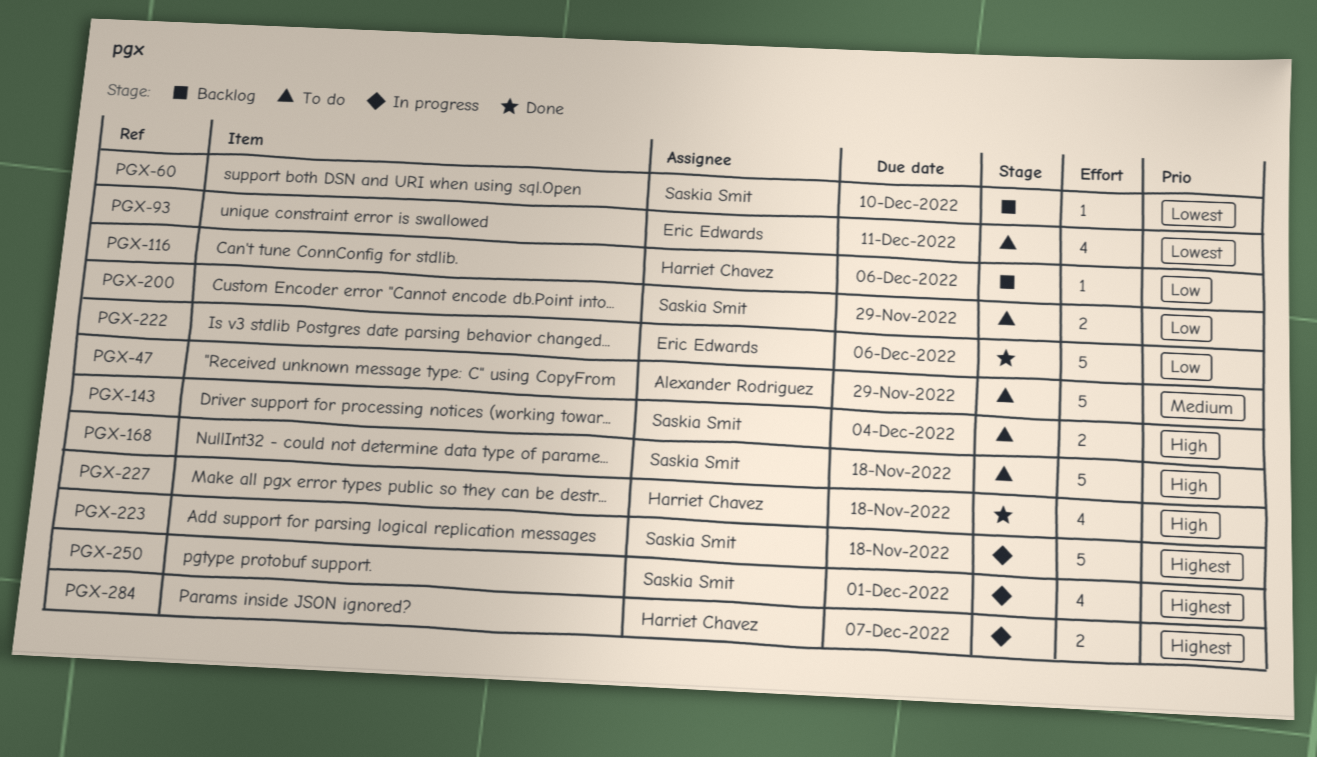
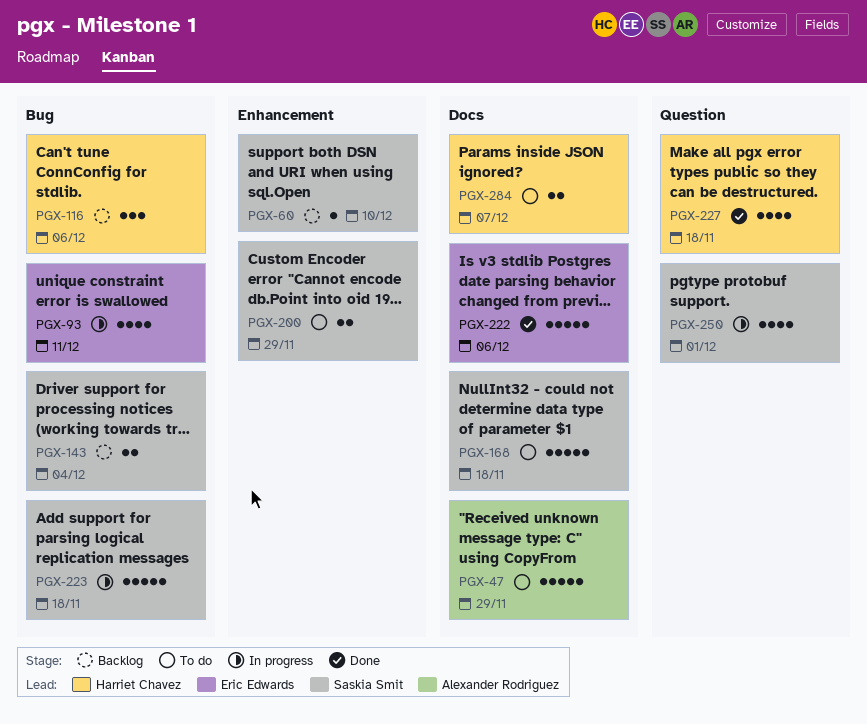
PGX-93, status: To do -> In progress
PGX-116, estimate: 1 -> 3
PGX-143, status: To do -> Backlog
PGX-284, status: In progress -> To do

